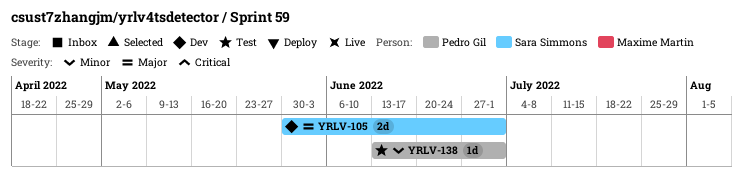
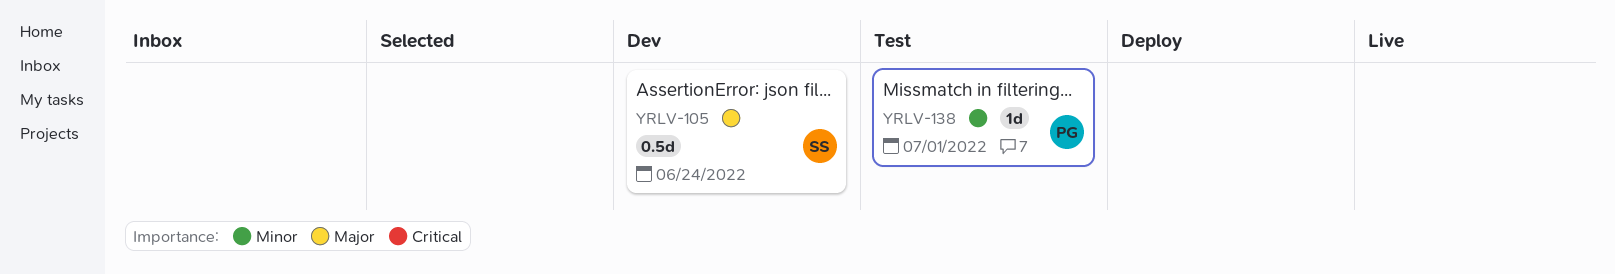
YRLV-105, estimate: 2d -> 0.5d
YRLV-105, due: Jul 1 -> Jun 24

